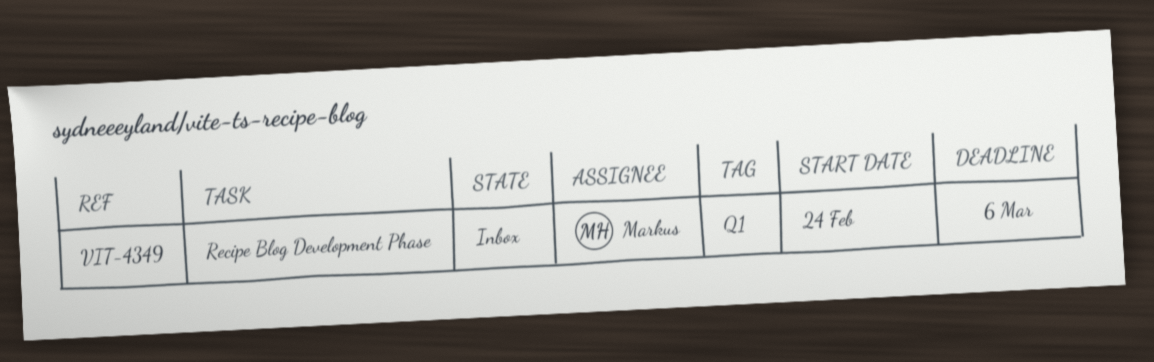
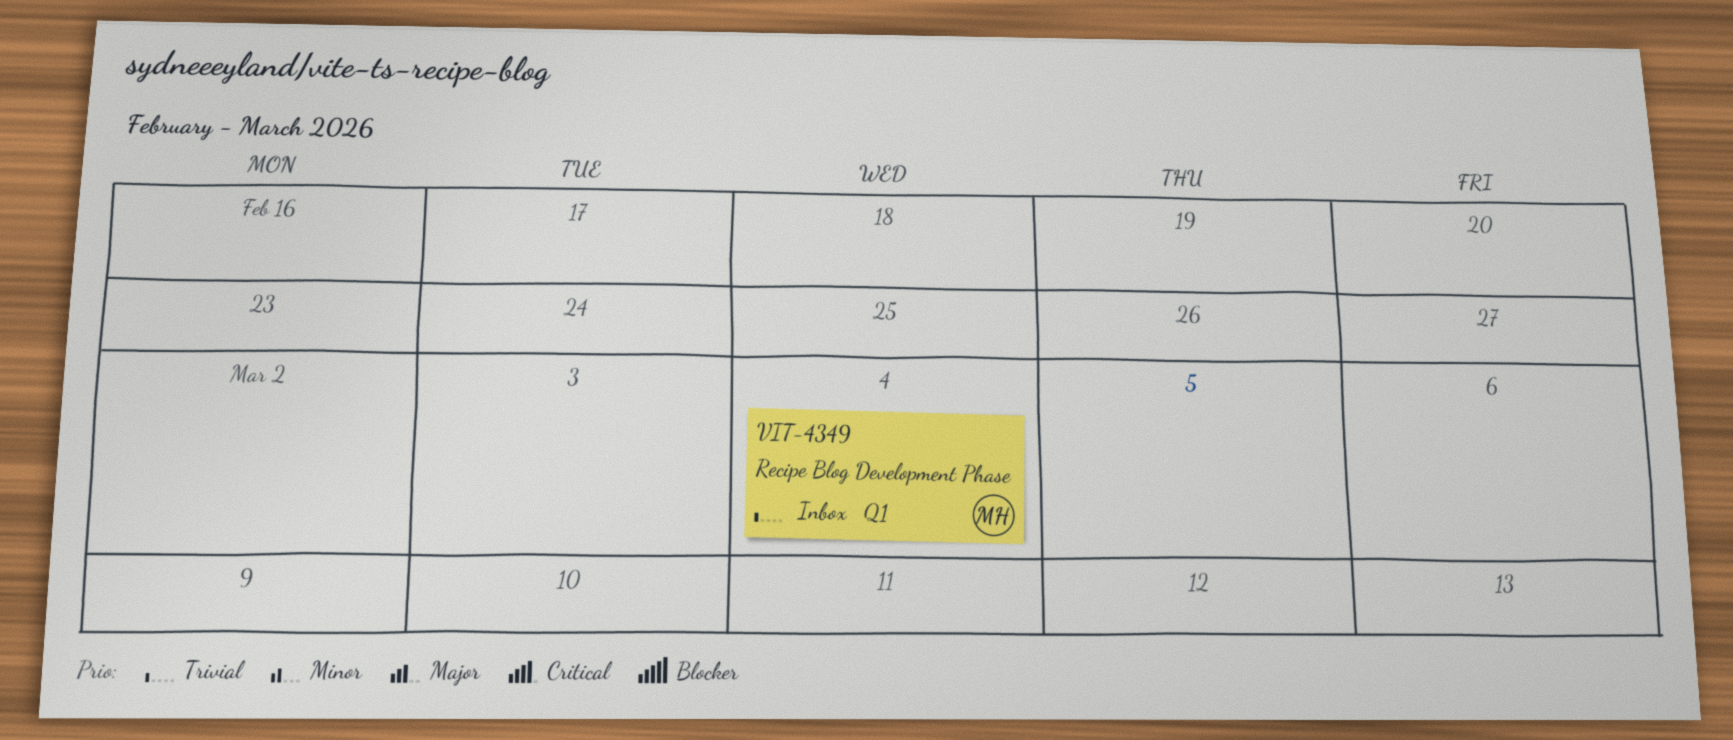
VIT-4349, due: Mar 6 -> Mar 4

